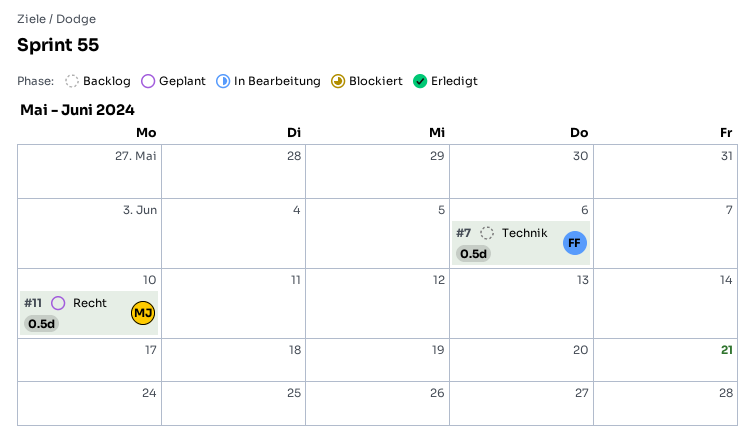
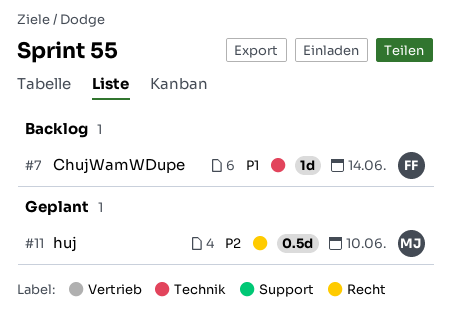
#7, estimate: 0.5d -> 1d
#7, due: Jun 6 -> Jun 14

